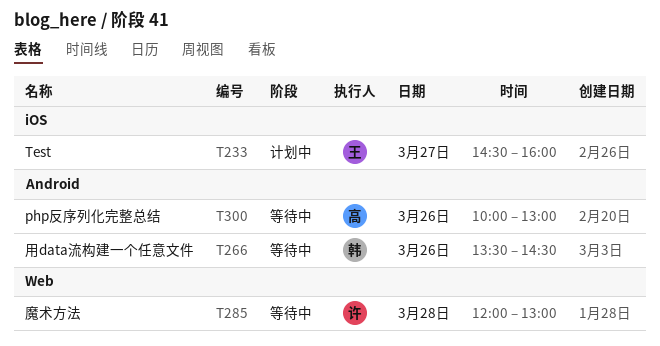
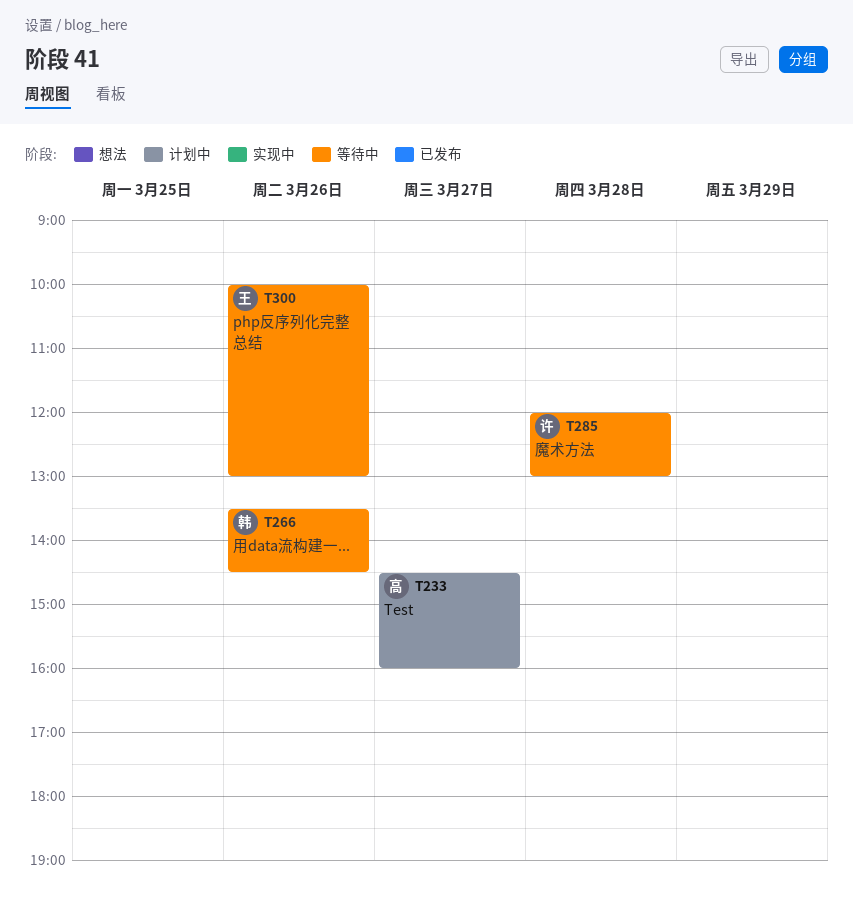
T233, owner: 王 -> 高
T300, owner: 高 -> 王

